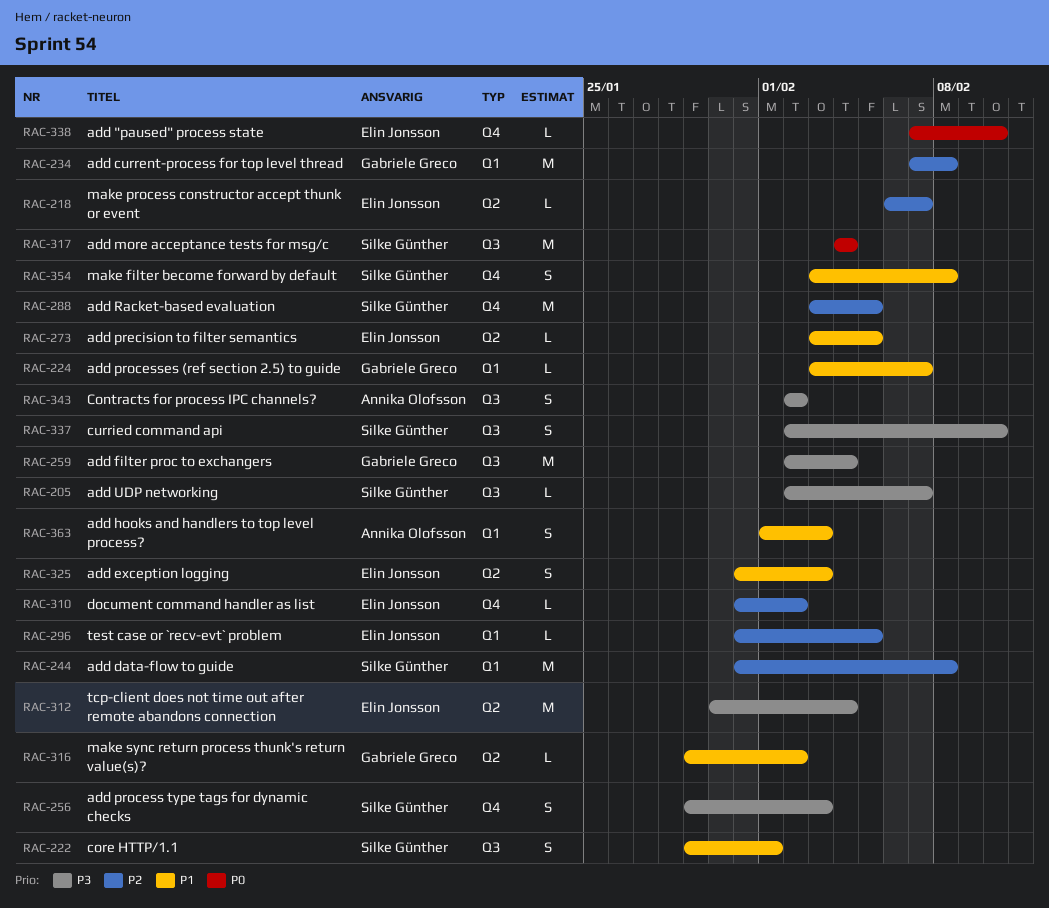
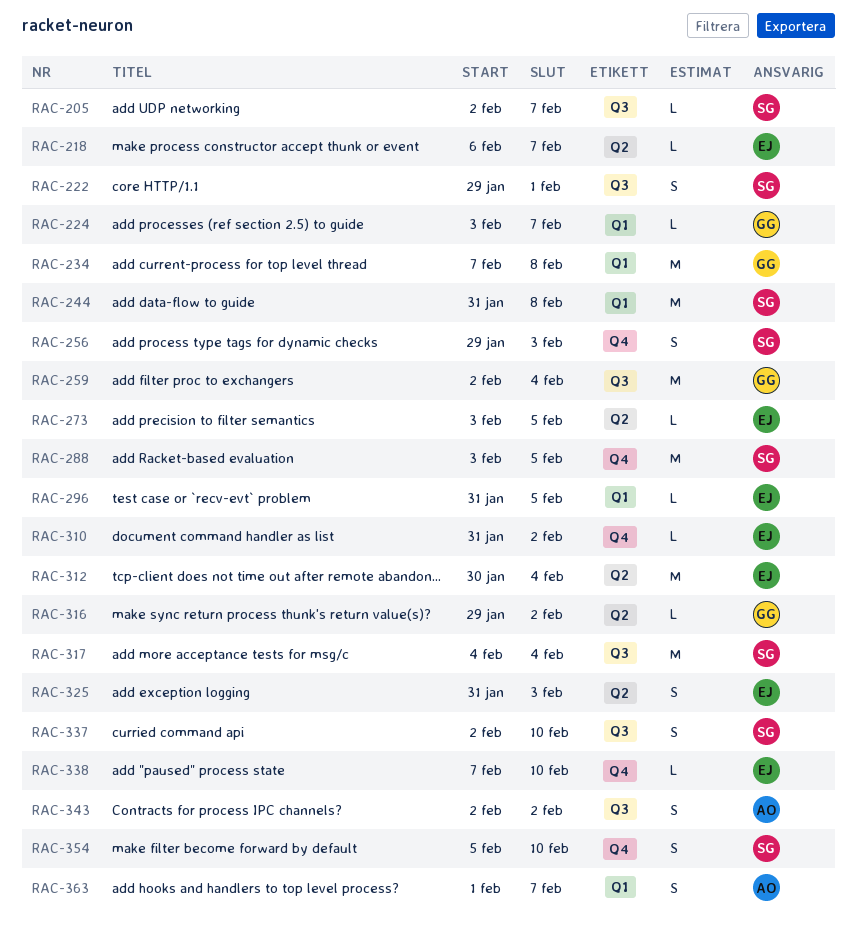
RAC-354, start: Feb 3 -> Feb 5
RAC-354, due: Feb 8 -> Feb 10
RAC-363, due: Feb 3 -> Feb 7

